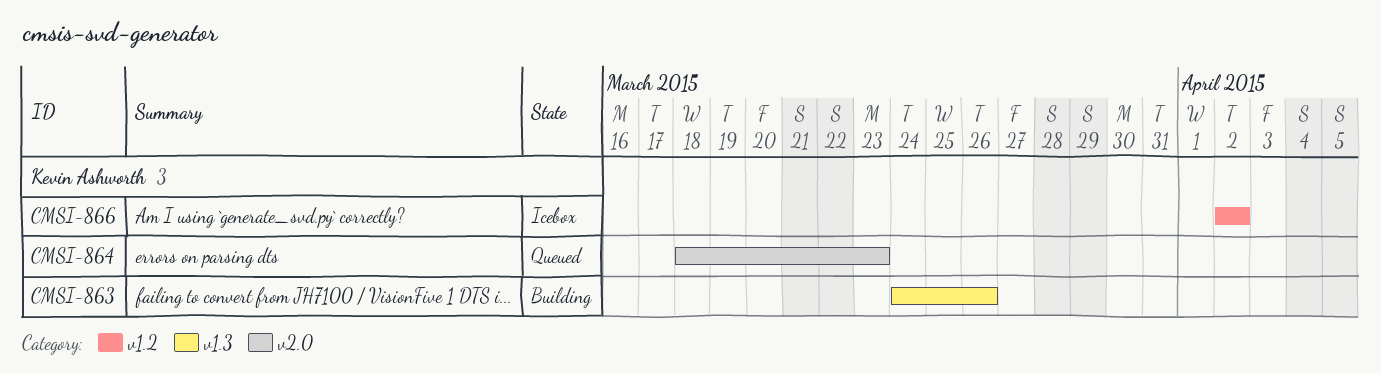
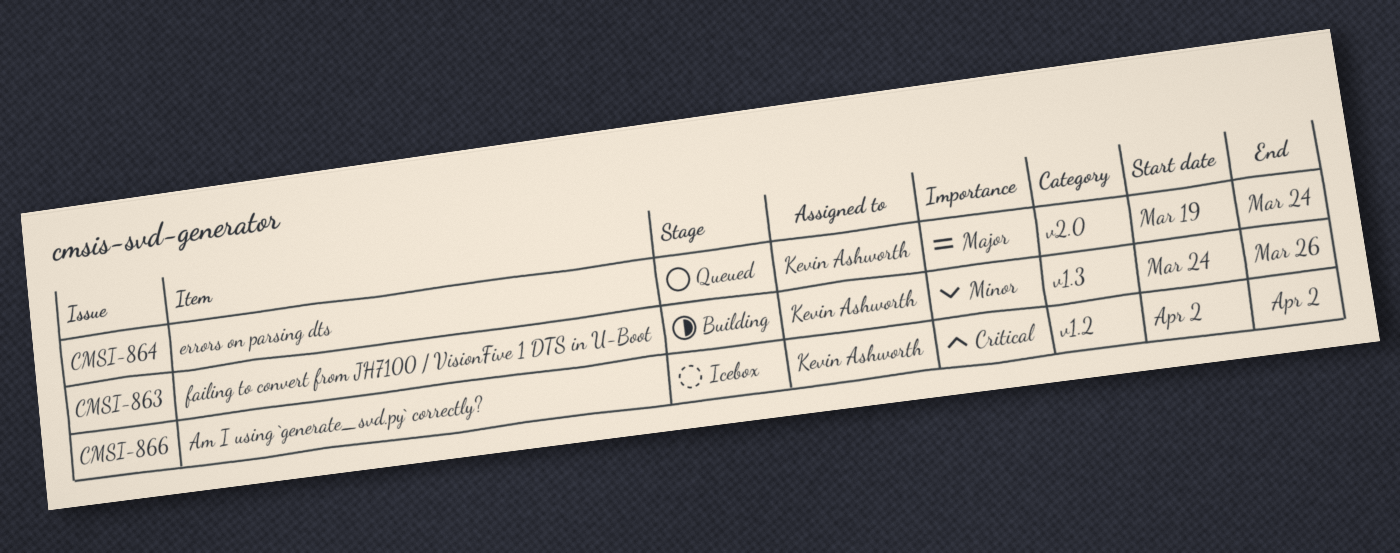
CMSI-864, start: Mar 18 -> Mar 19
CMSI-864, due: Mar 23 -> Mar 24

